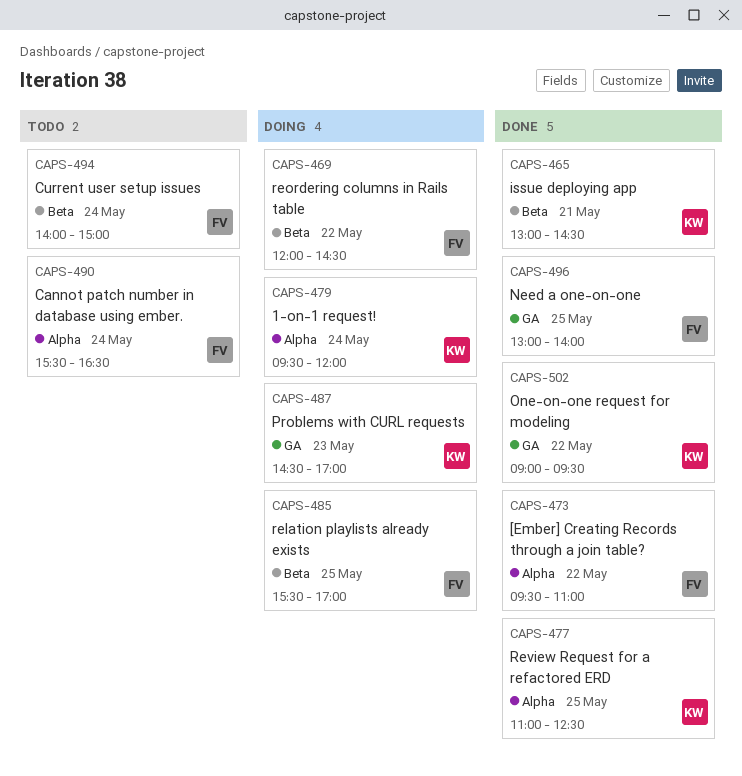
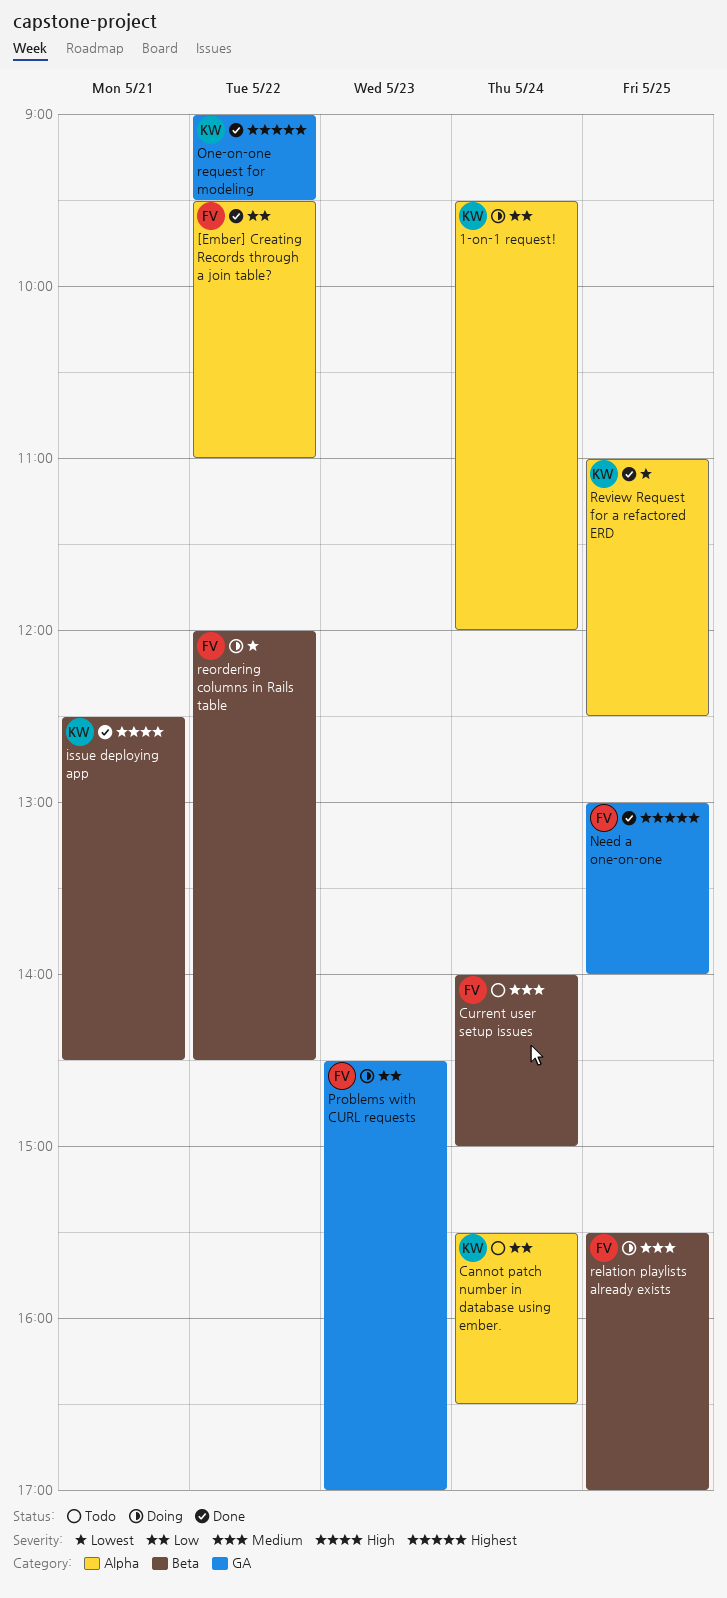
Cannot patch number in database using ember., owner: FV -> KW
issue deploying app, begins: 13:00 -> 12:30
Problems with CURL requests, owner: KW -> FV

